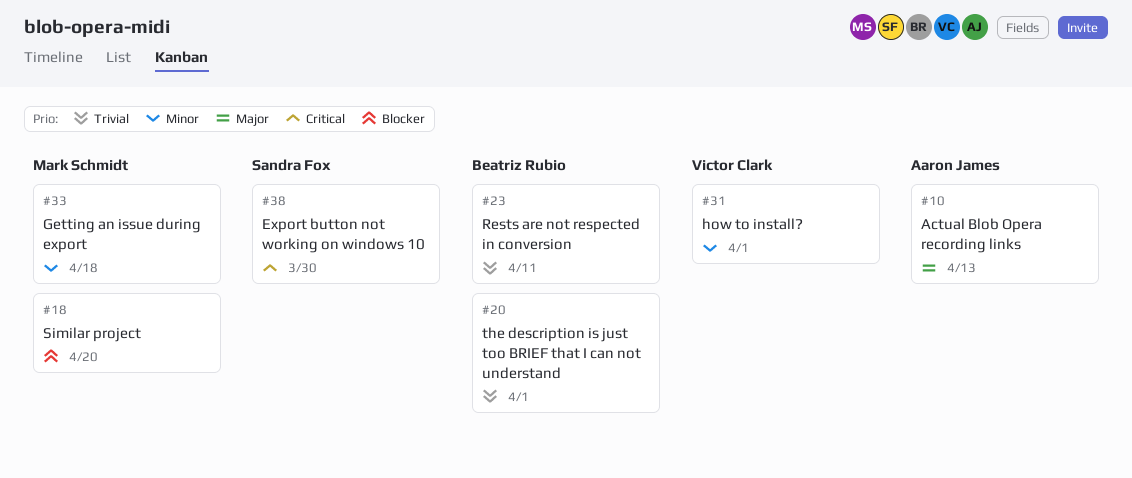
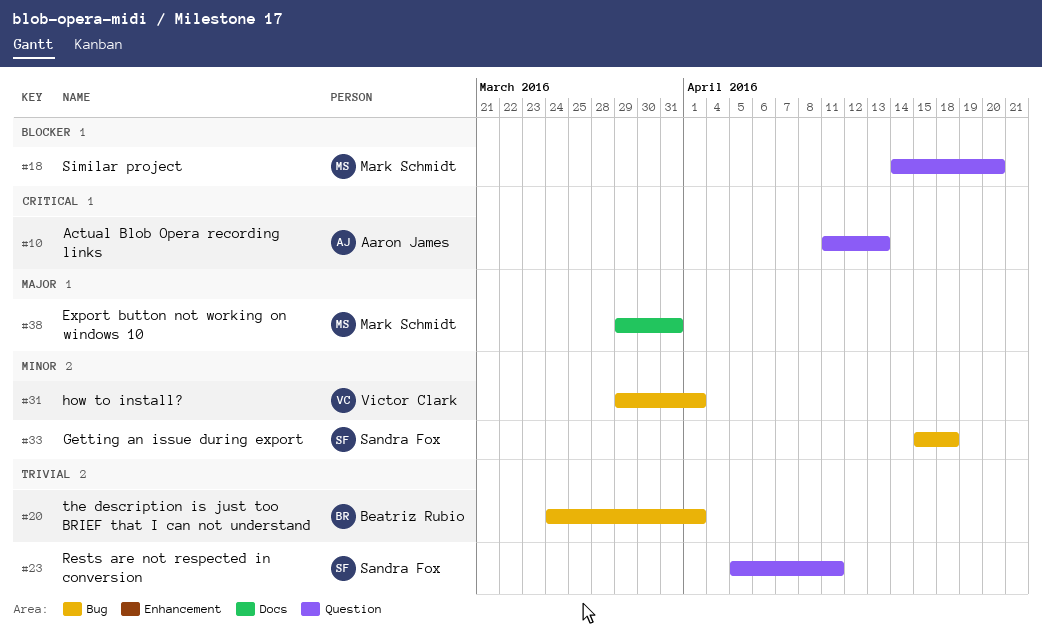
#10, priority: Major -> Critical
#23, owner: Beatriz Rubio -> Sandra Fox
#33, owner: Mark Schmidt -> Sandra Fox
#38, owner: Sandra Fox -> Mark Schmidt
#38, priority: Critical -> Major
#38, due: Mar 30 -> Mar 31

